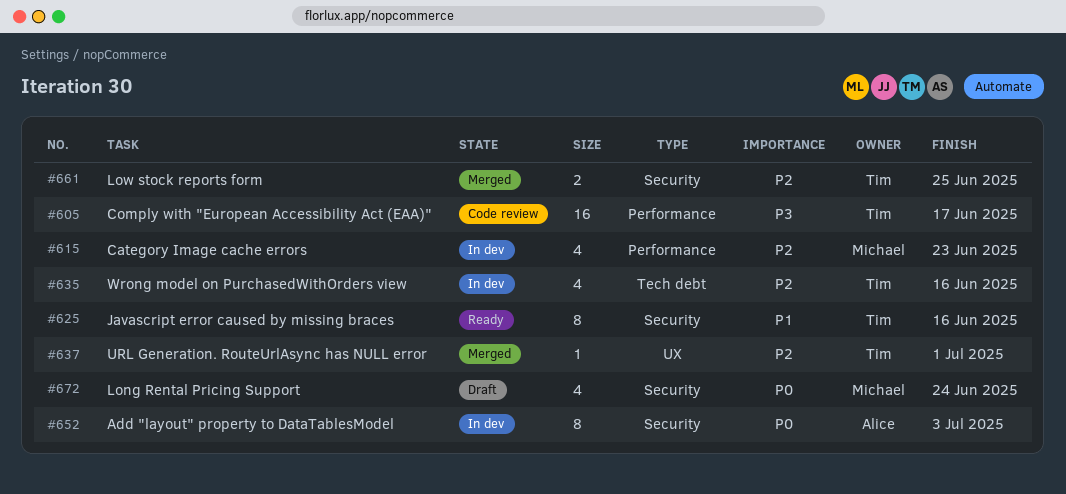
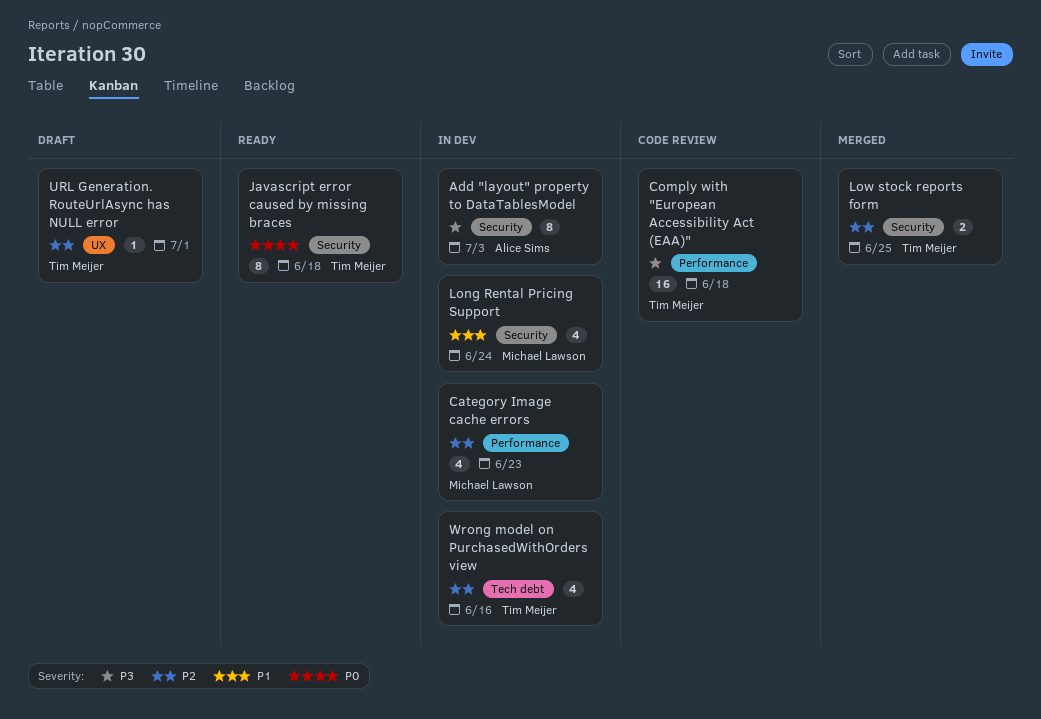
Add "layout" property to DataTablesModel, priority: P0 -> P3
Comply with "European Accessibility Act (EAA)", due: Jun 17 -> Jun 18
Javascript error caused by missing braces, priority: P1 -> P0
Javascript error caused by missing braces, due: Jun 16 -> Jun 18
Long Rental Pricing Support, status: Draft -> In dev
Long Rental Pricing Support, priority: P0 -> P1
URL Generation. RouteUrlAsync has NULL error, status: Merged -> Draft

